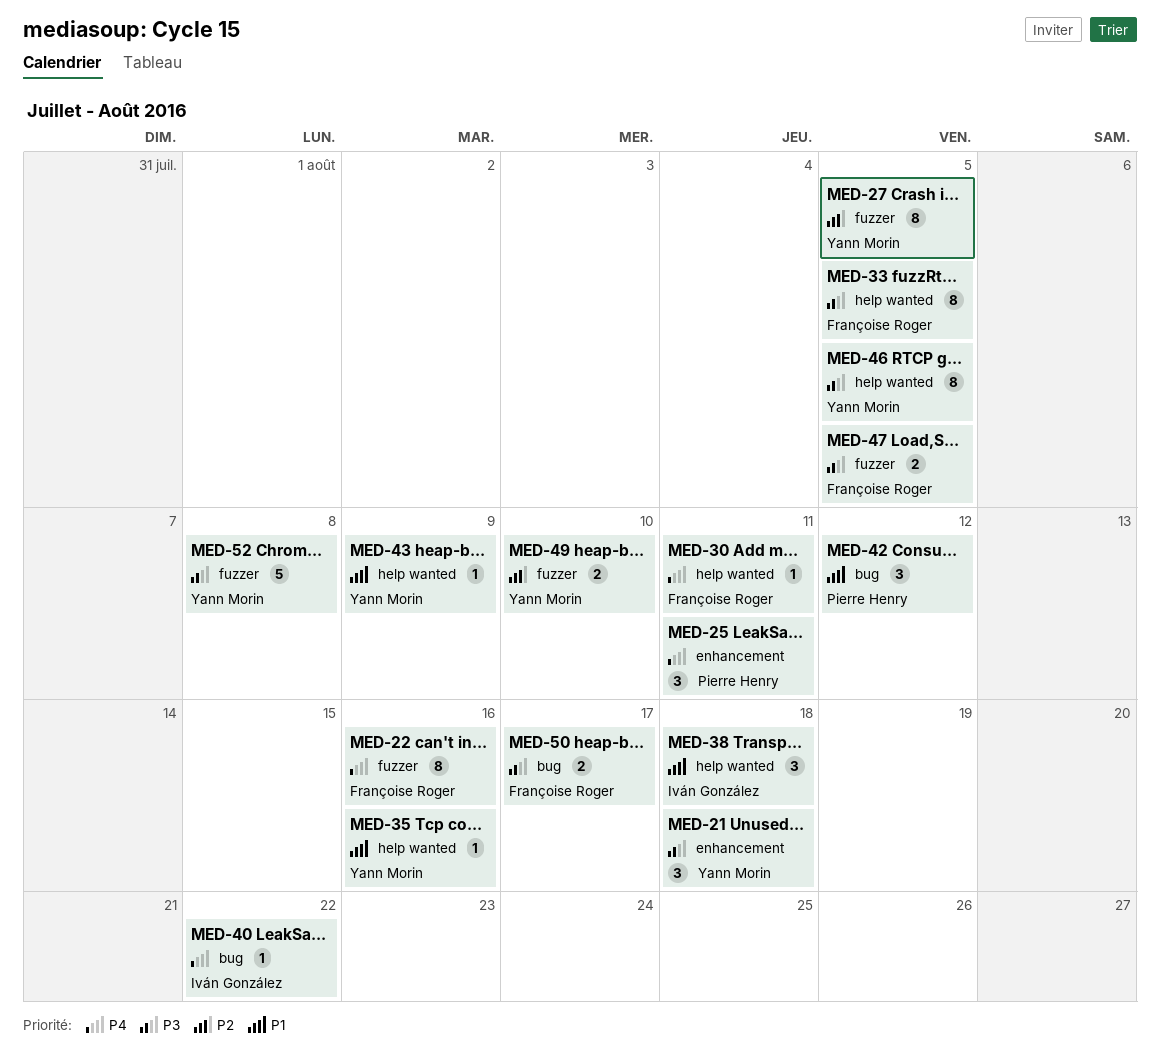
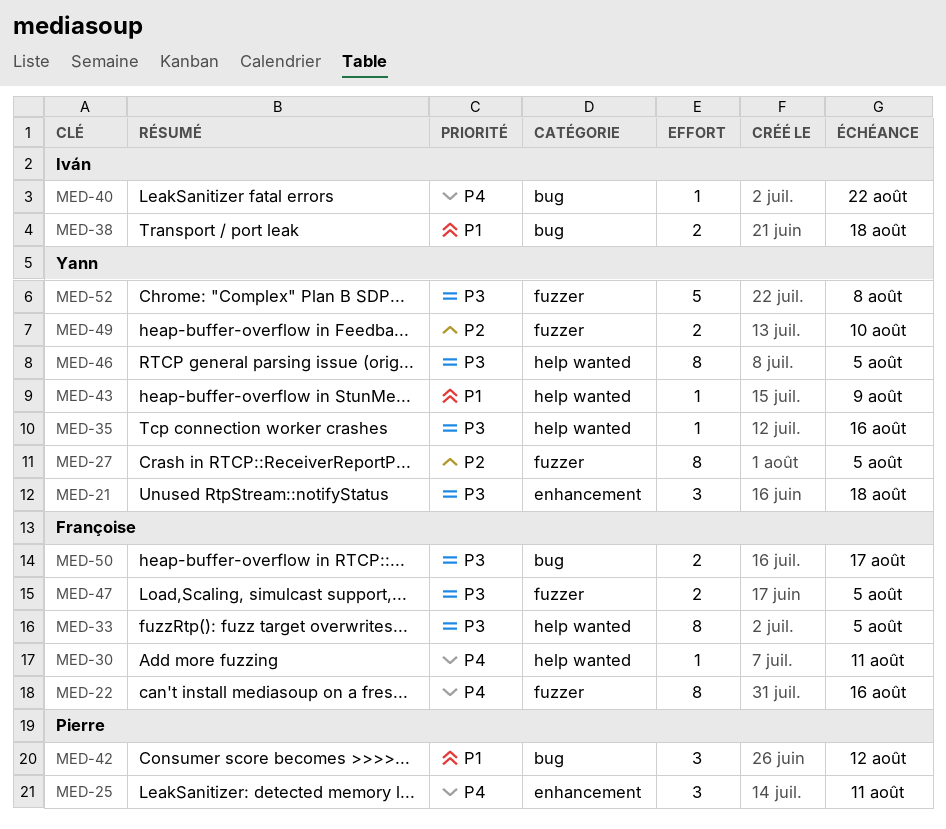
MED-35, priority: P1 -> P3
MED-38, label: help wanted -> bug
MED-38, estimate: 3 -> 2

